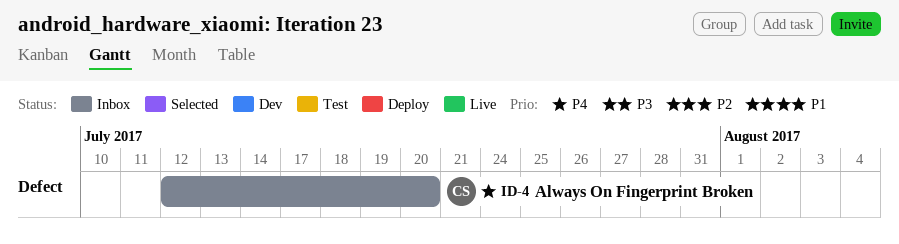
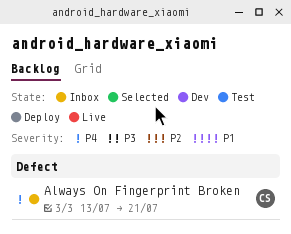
Always On Fingerprint Broken, start: Jul 12 -> Jul 13
Always On Fingerprint Broken, due: Jul 20 -> Jul 21

